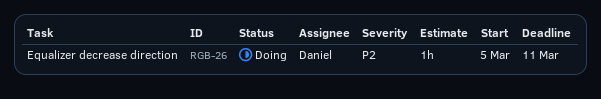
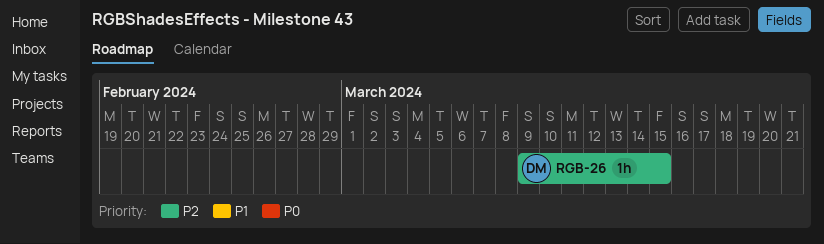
RGB-26, start: Mar 5 -> Mar 9
RGB-26, due: Mar 11 -> Mar 15

